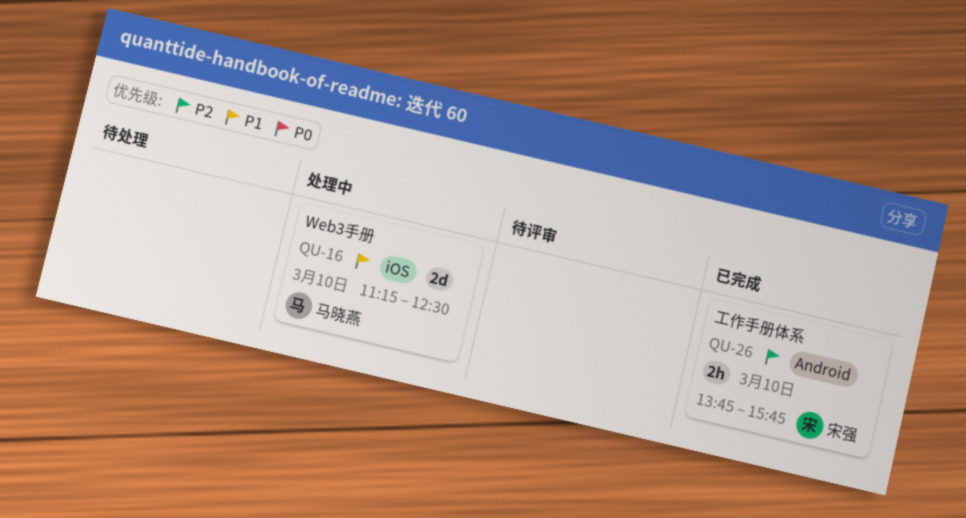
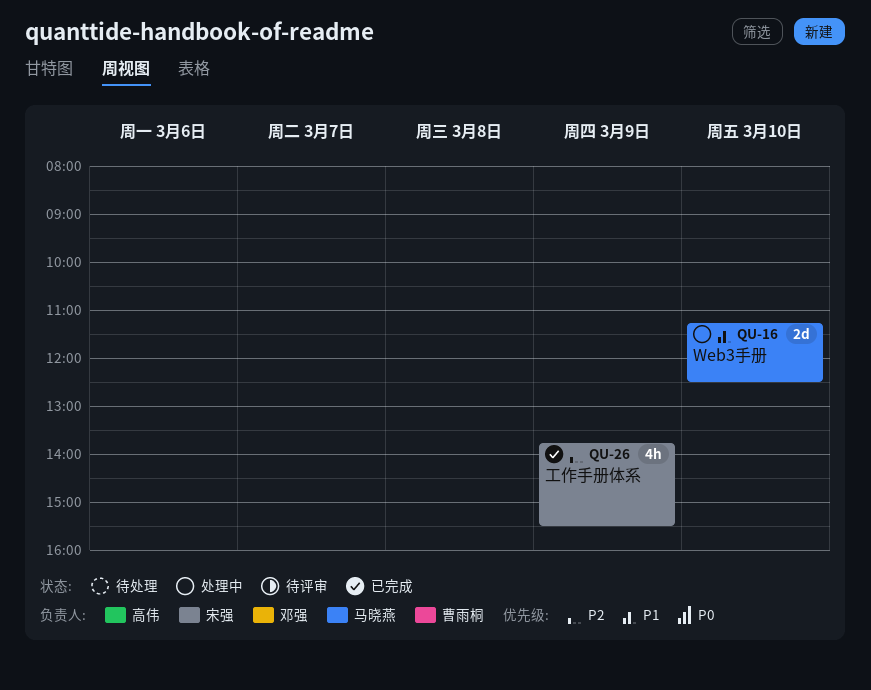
QU-26, estimate: 2h -> 4h
QU-26, day: Mar 10 -> Mar 9
QU-26, ends: 15:45 -> 15:30

